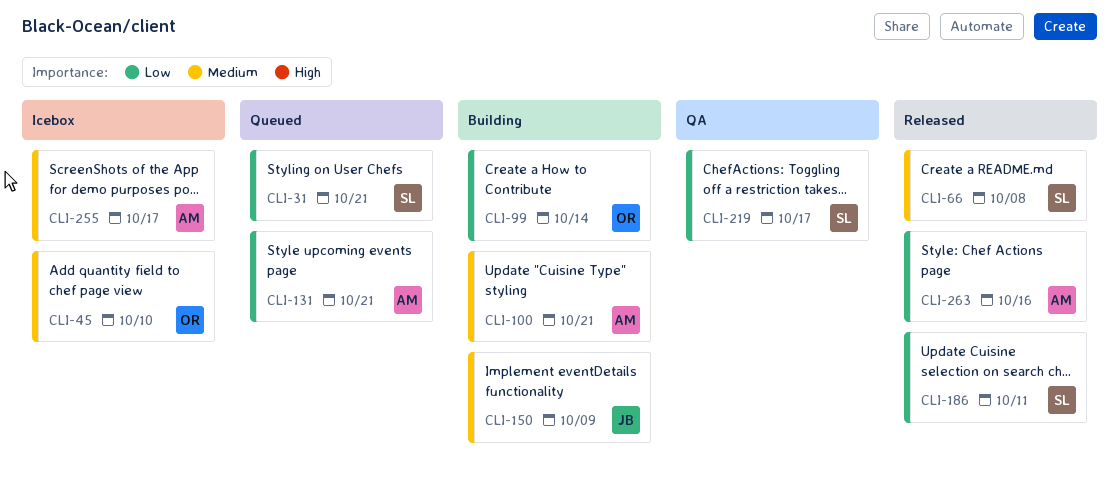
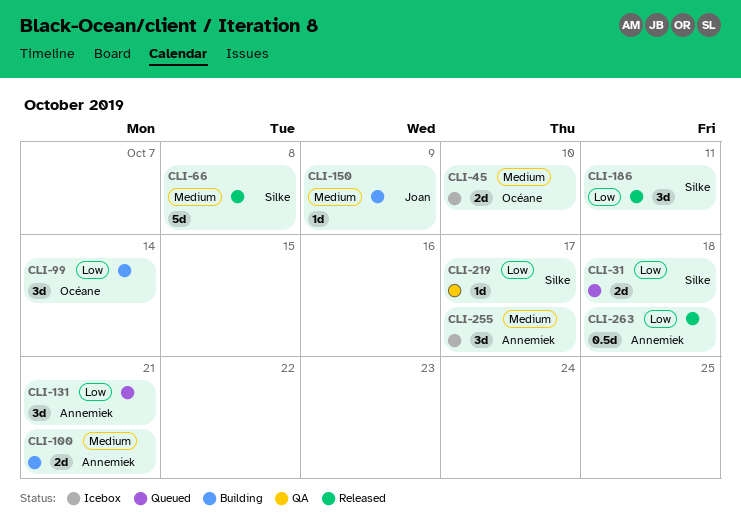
CLI-31, due: Oct 21 -> Oct 18
CLI-263, due: Oct 16 -> Oct 18

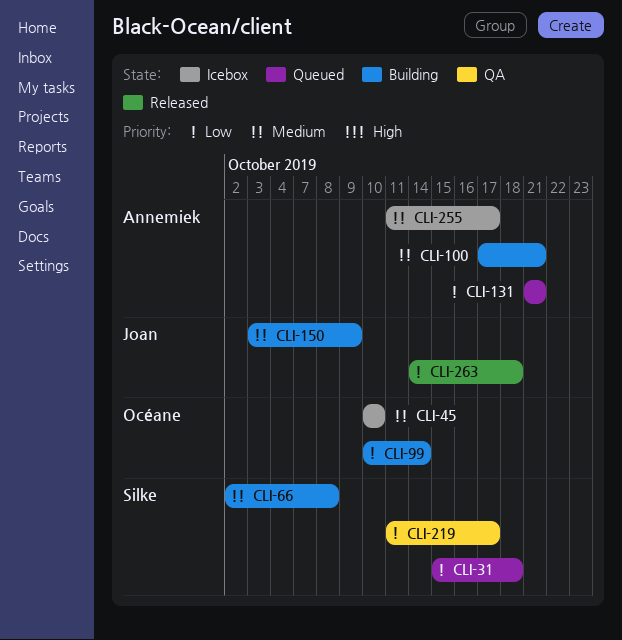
CLI-66, status: Released -> Building
CLI-186: present -> none
CLI-263, owner: Annemiek -> Joan

